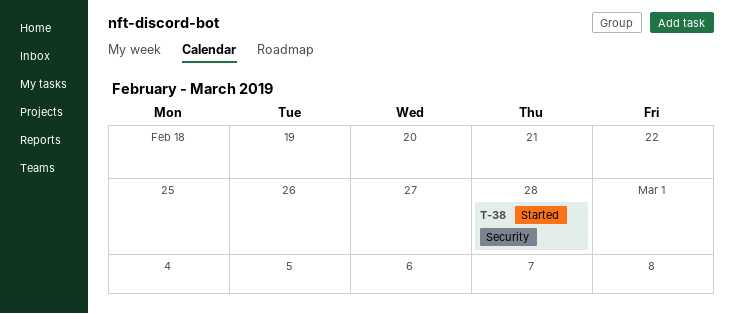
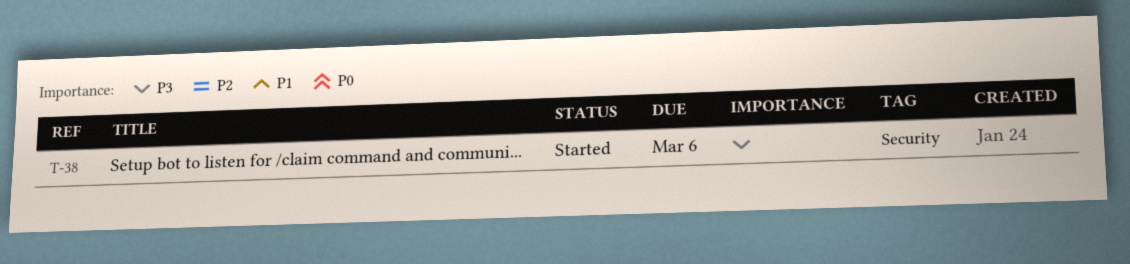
T-38, due: Feb 28 -> Mar 6

